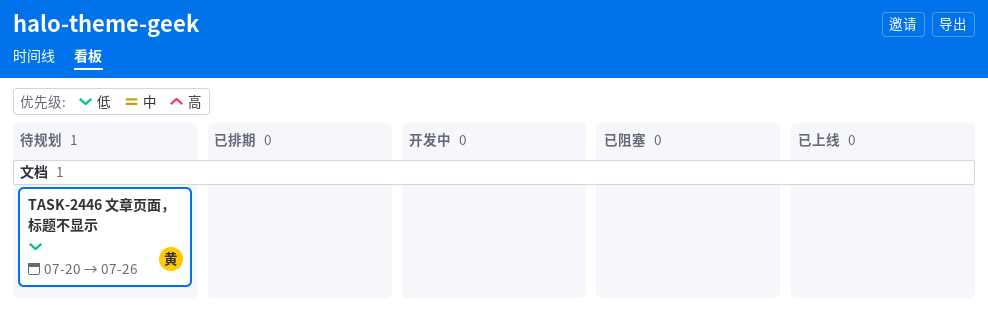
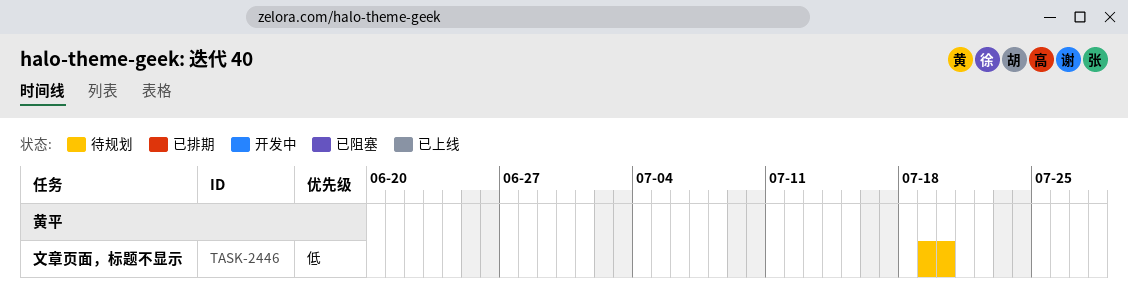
TASK-2446, start: Jul 20 -> Jul 19
TASK-2446, due: Jul 26 -> Jul 20

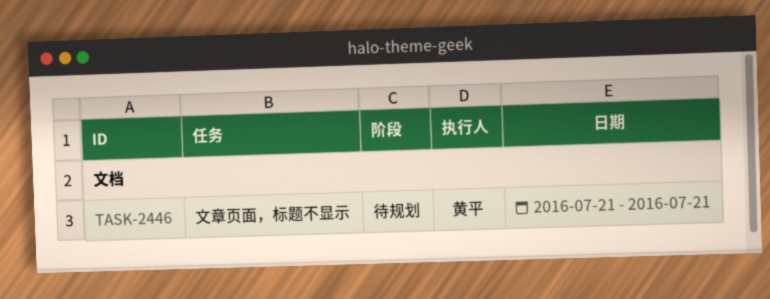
TASK-2446, start: Jul 19 -> Jul 21
TASK-2446, due: Jul 20 -> Jul 21

